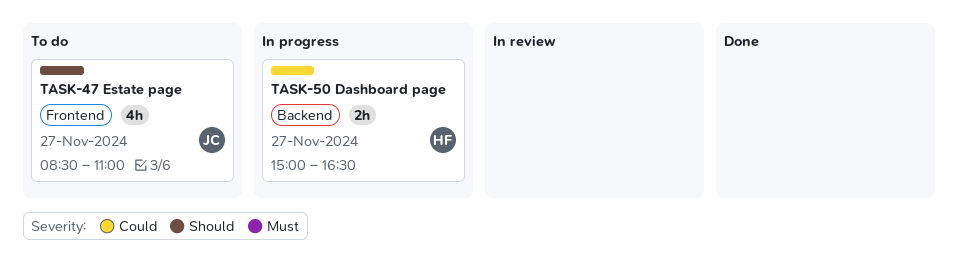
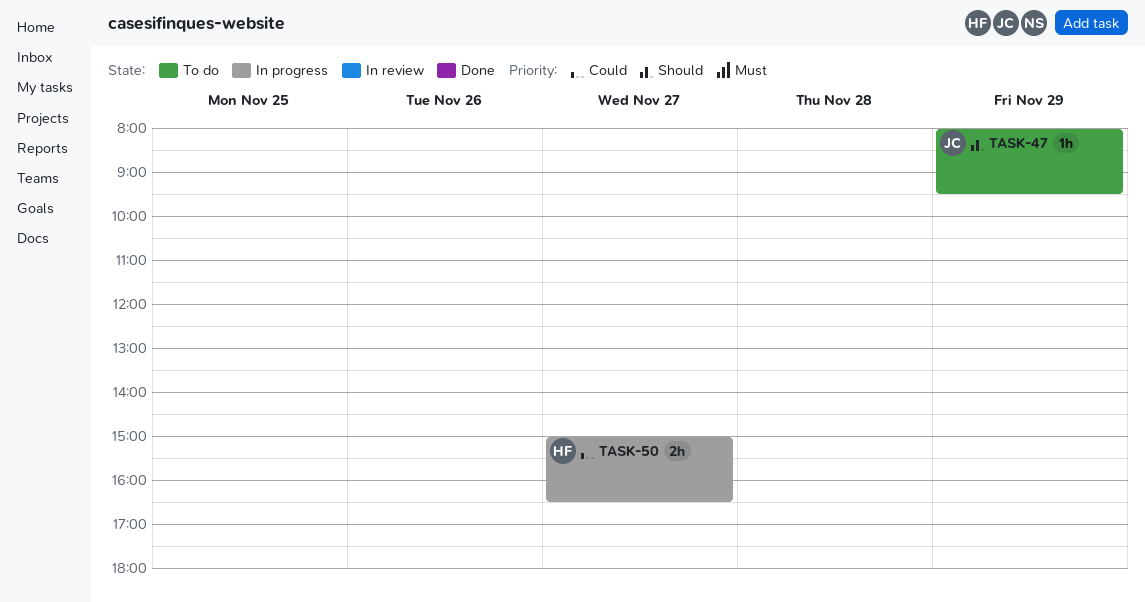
TASK-47, estimate: 4h -> 1h
TASK-47, day: Nov 27 -> Nov 29
TASK-47, begins: 08:30 -> 08:00
TASK-47, ends: 11:00 -> 09:30

